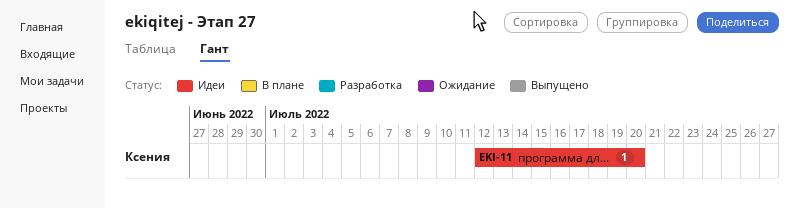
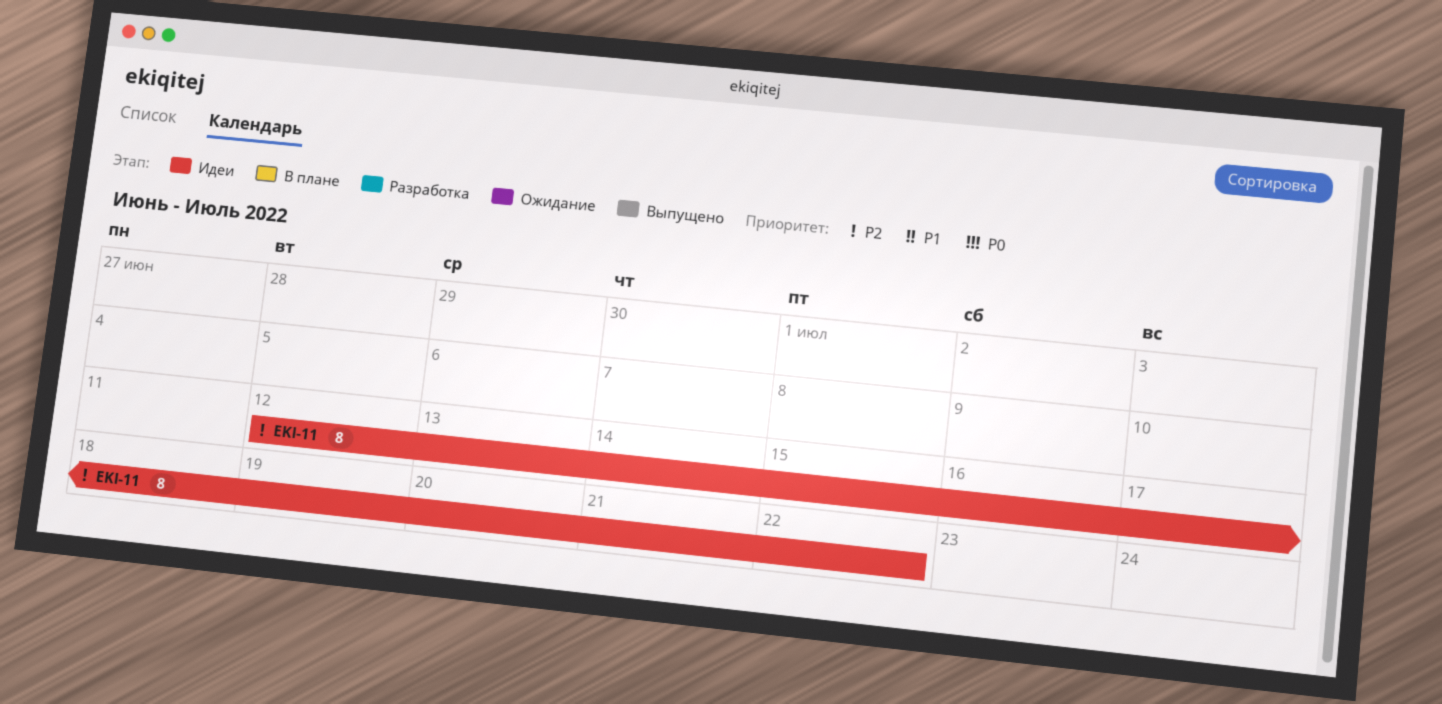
EKI-11, estimate: 1 -> 8
EKI-11, due: Jul 20 -> Jul 22

